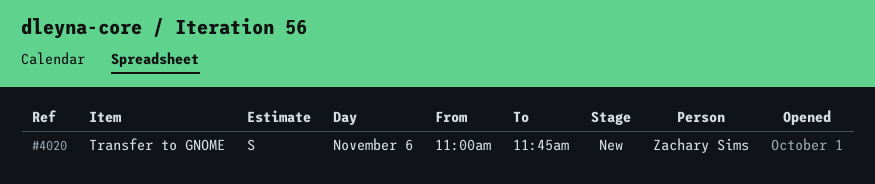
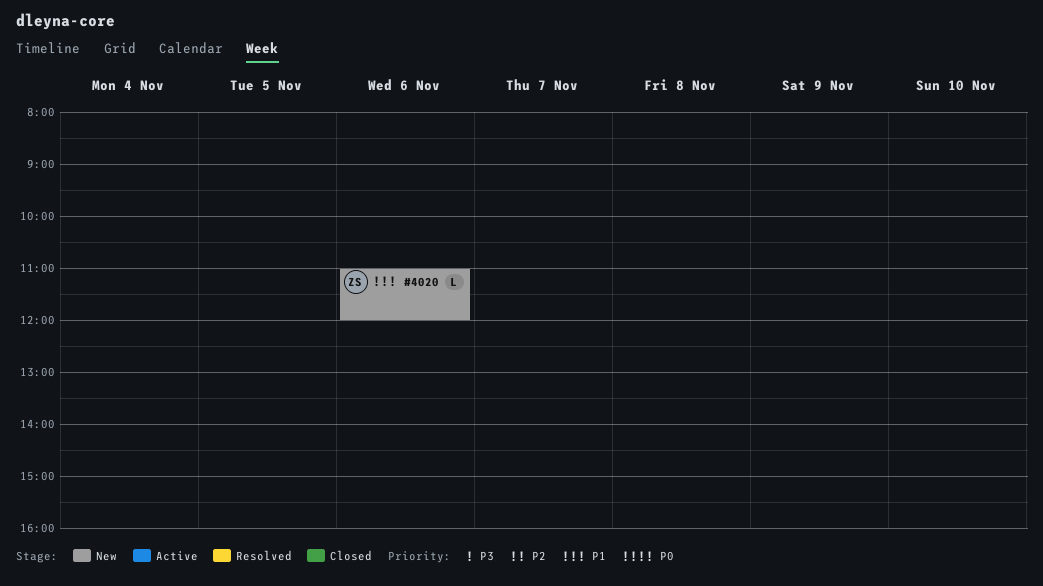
#4020, estimate: S -> L
#4020, ends: 11:45 -> 12:00

